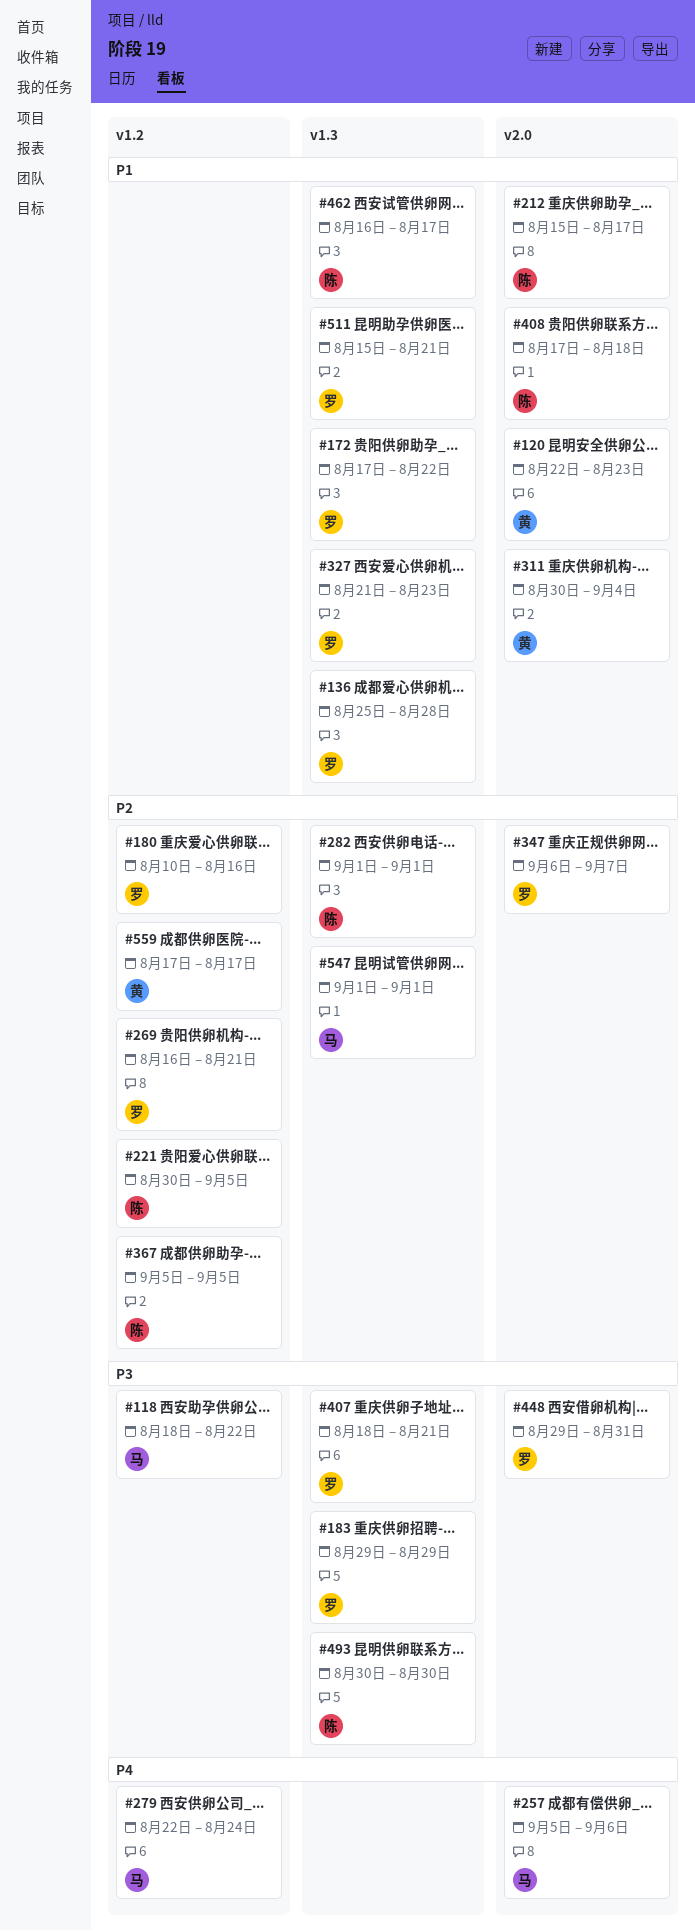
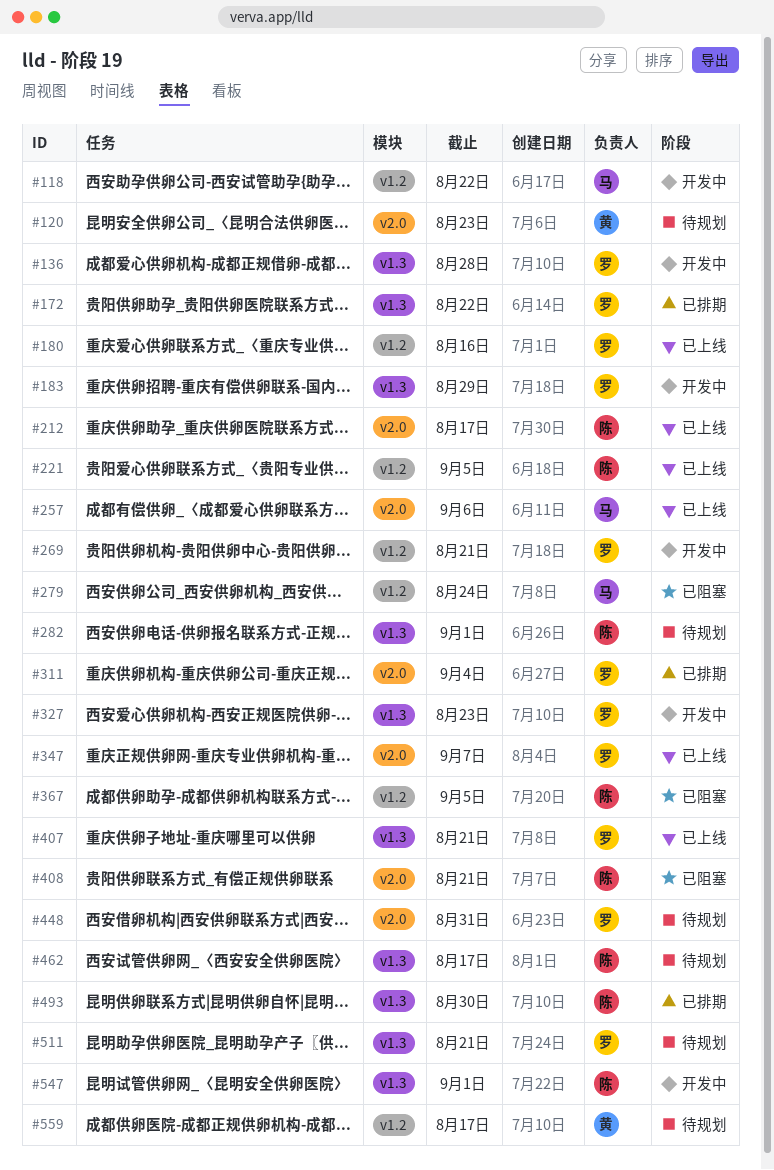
#311, owner: 黄 -> 罗
#408, due: Aug 18 -> Aug 21
#547, owner: 马 -> 陈

